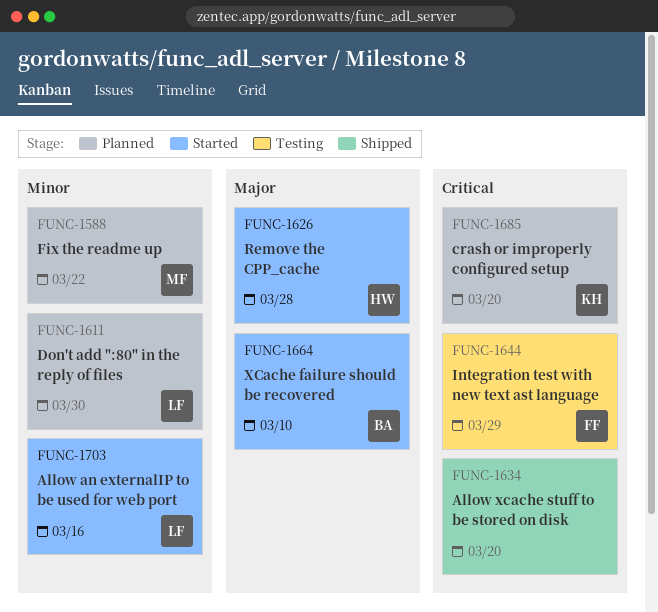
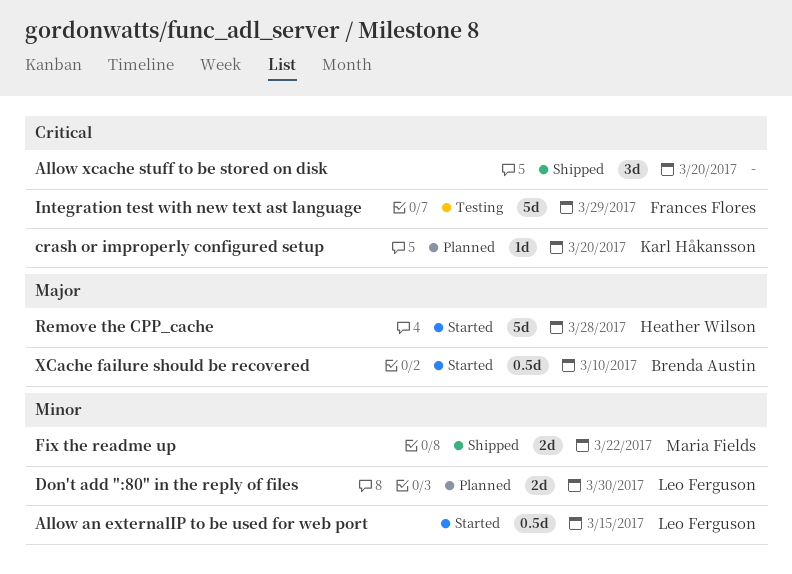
Allow an externalIP to be used for web port, due: Mar 16 -> Mar 15
Fix the readme up, status: Planned -> Shipped

